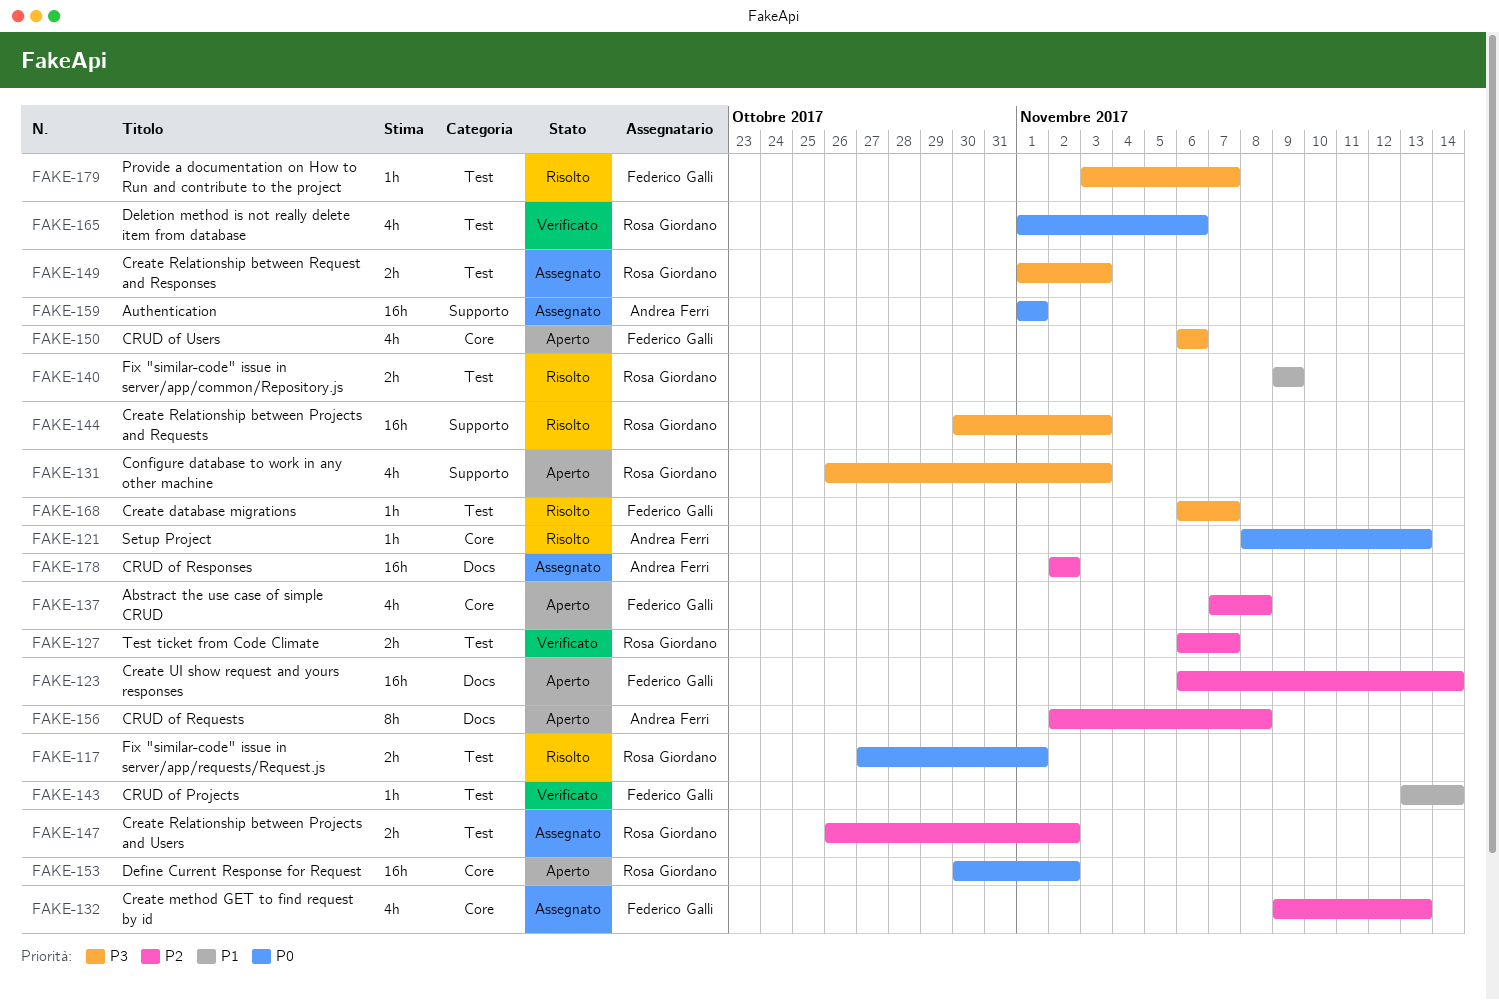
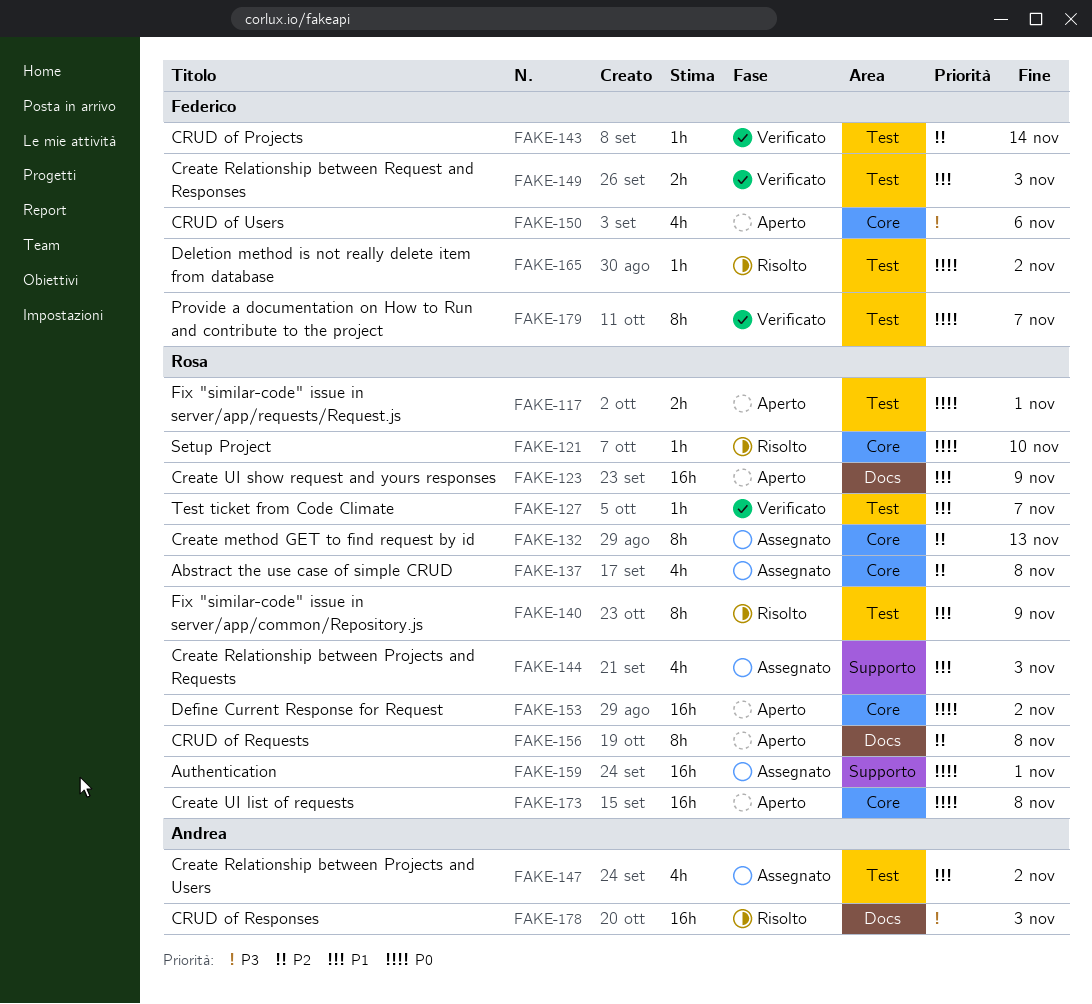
FAKE-117, status: Risolto -> Aperto
FAKE-121, owner: Andrea Ferri -> Rosa Giordano
FAKE-121, due: Nov 13 -> Nov 10
FAKE-123, owner: Federico Galli -> Rosa Giordano
FAKE-123, priority: P2 -> P1
FAKE-123, due: Nov 14 -> Nov 9
FAKE-127, priority: P2 -> P1
FAKE-127, estimate: 2h -> 1h
FAKE-131: present -> none
FAKE-132, owner: Federico Galli -> Rosa Giordano
FAKE-132, estimate: 4h -> 8h
FAKE-137, status: Aperto -> Assegnato
FAKE-137, owner: Federico Galli -> Rosa Giordano
FAKE-140, estimate: 2h -> 8h
FAKE-143, priority: P1 -> P2
FAKE-144, status: Risolto -> Assegnato
FAKE-144, priority: P3 -> P1
FAKE-144, estimate: 16h -> 4h
FAKE-147, owner: Rosa Giordano -> Andrea Ferri
FAKE-147, priority: P2 -> P1
FAKE-147, estimate: 2h -> 4h
FAKE-149, status: Assegnato -> Verificato
FAKE-149, owner: Rosa Giordano -> Federico Galli
FAKE-149, priority: P3 -> P1
FAKE-156, owner: Andrea Ferri -> Rosa Giordano
FAKE-159, owner: Andrea Ferri -> Rosa Giordano
FAKE-165, status: Verificato -> Risolto
FAKE-165, owner: Rosa Giordano -> Federico Galli
FAKE-165, estimate: 4h -> 1h
FAKE-165, due: Nov 6 -> Nov 2
FAKE-168: present -> none
FAKE-173: none -> present
FAKE-178, status: Assegnato -> Risolto
FAKE-178, priority: P2 -> P3
FAKE-178, due: Nov 2 -> Nov 3
FAKE-179, status: Risolto -> Verificato
FAKE-179, priority: P3 -> P0
FAKE-179, estimate: 1h -> 8h

